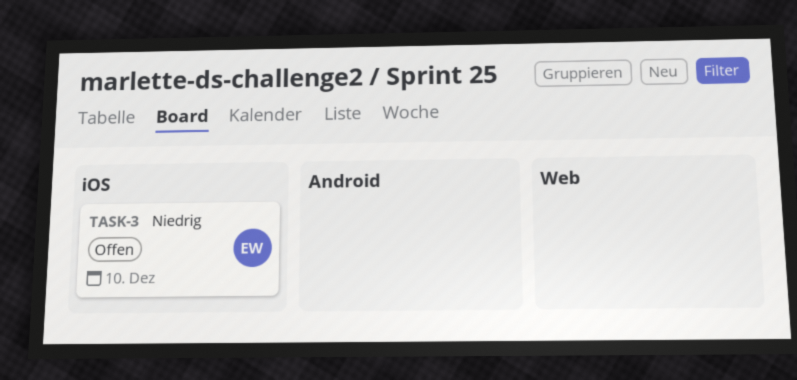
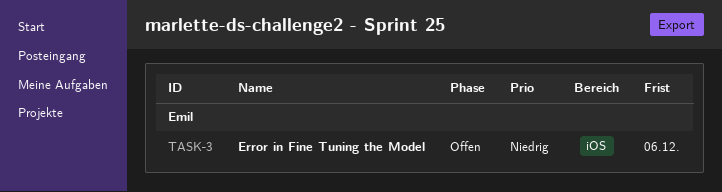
TASK-3, due: Dec 10 -> Dec 6

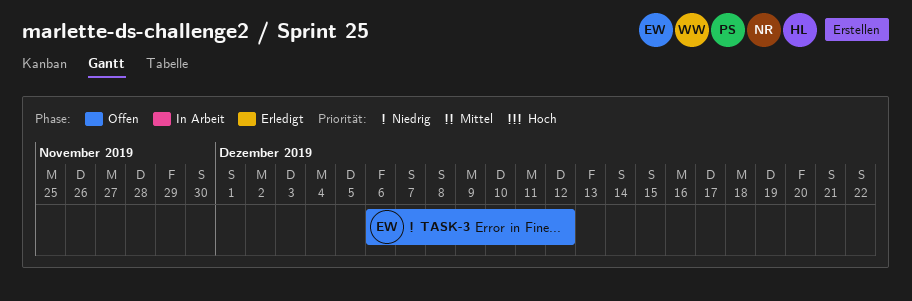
TASK-3, due: Dec 6 -> Dec 12

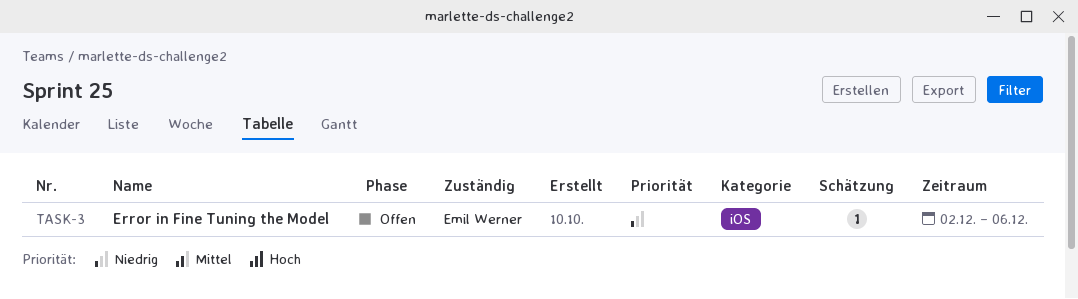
TASK-3, start: Dec 6 -> Dec 2
TASK-3, due: Dec 12 -> Dec 6

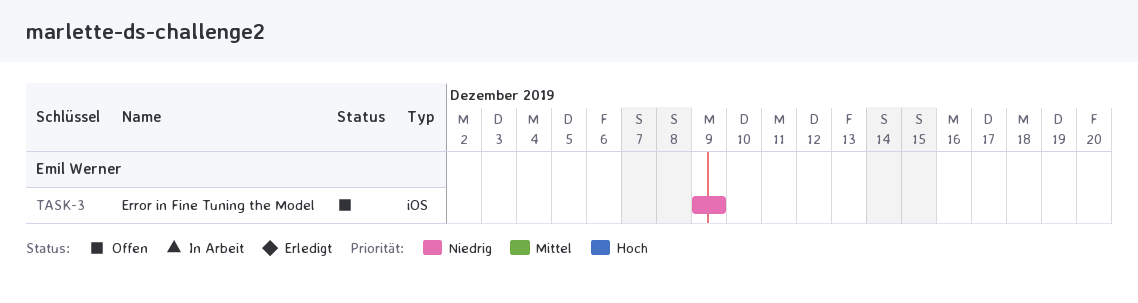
TASK-3, start: Dec 2 -> Dec 9
TASK-3, due: Dec 6 -> Dec 9

